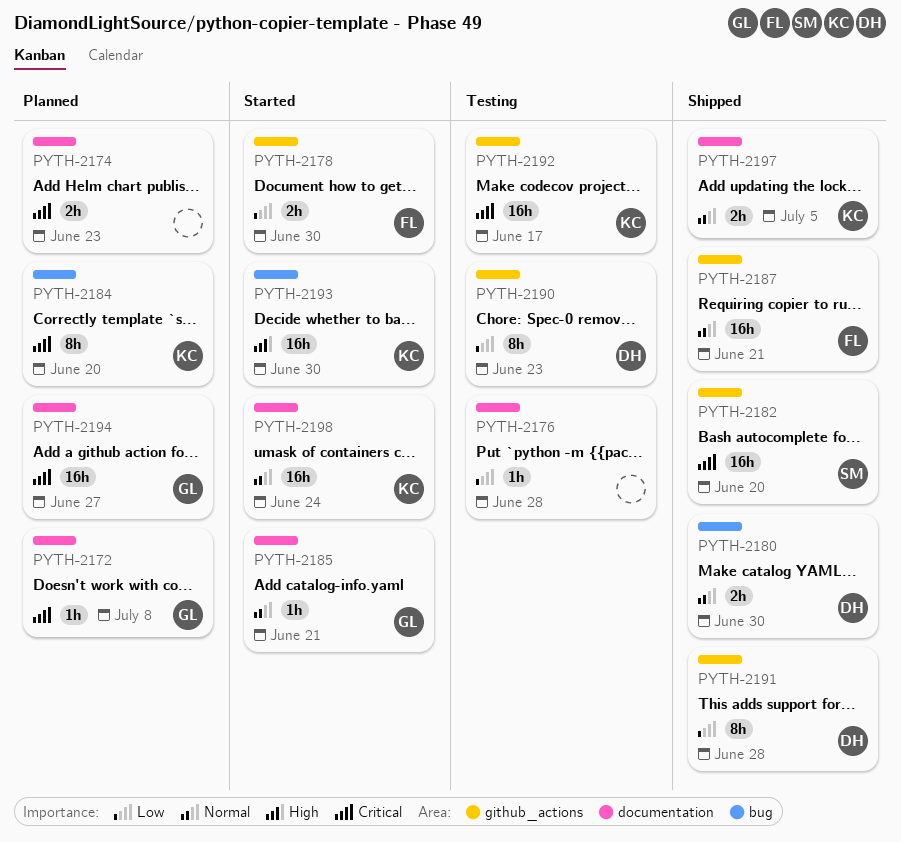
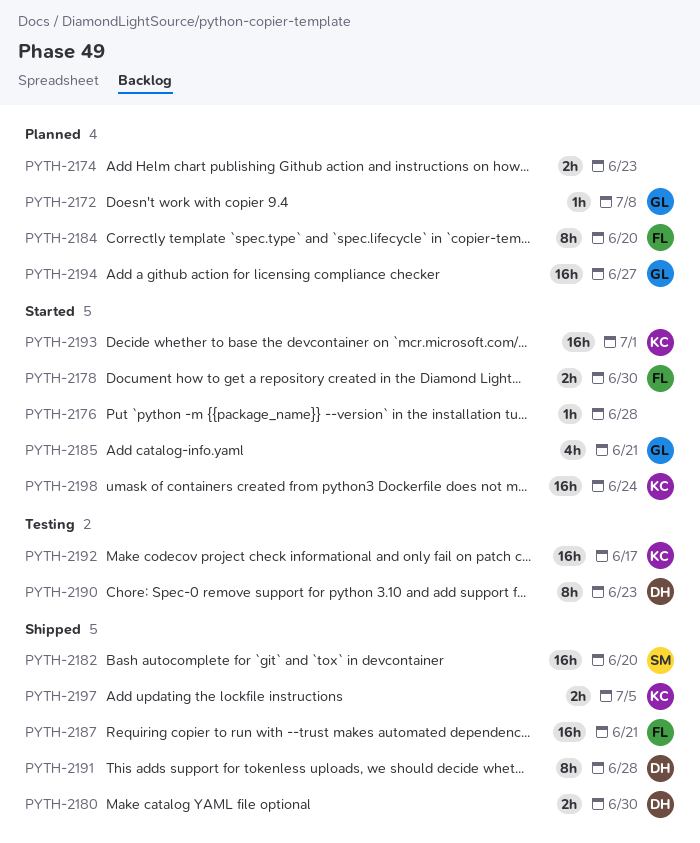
PYTH-2176, status: Testing -> Started
PYTH-2184, owner: KC -> FL
PYTH-2185, estimate: 1h -> 4h
PYTH-2193, due: Jun 30 -> Jul 1

